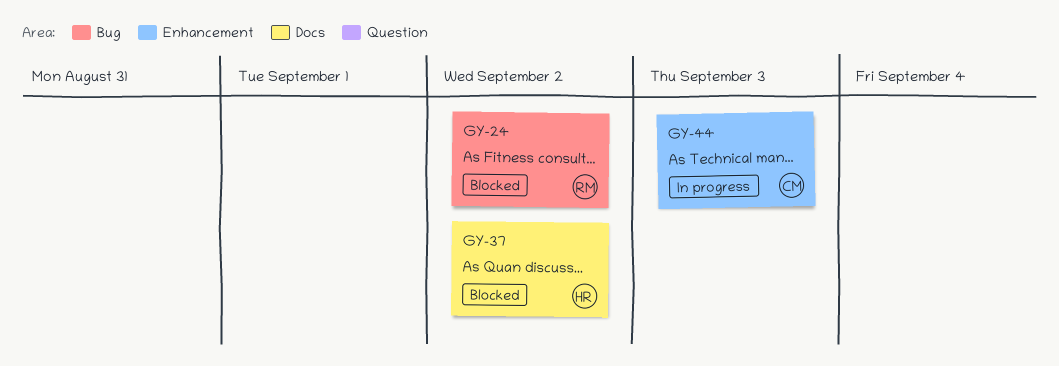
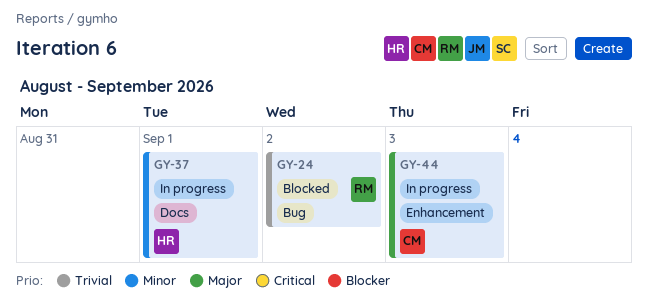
GY-37, status: Blocked -> In progress
GY-37, due: Sep 2 -> Sep 1

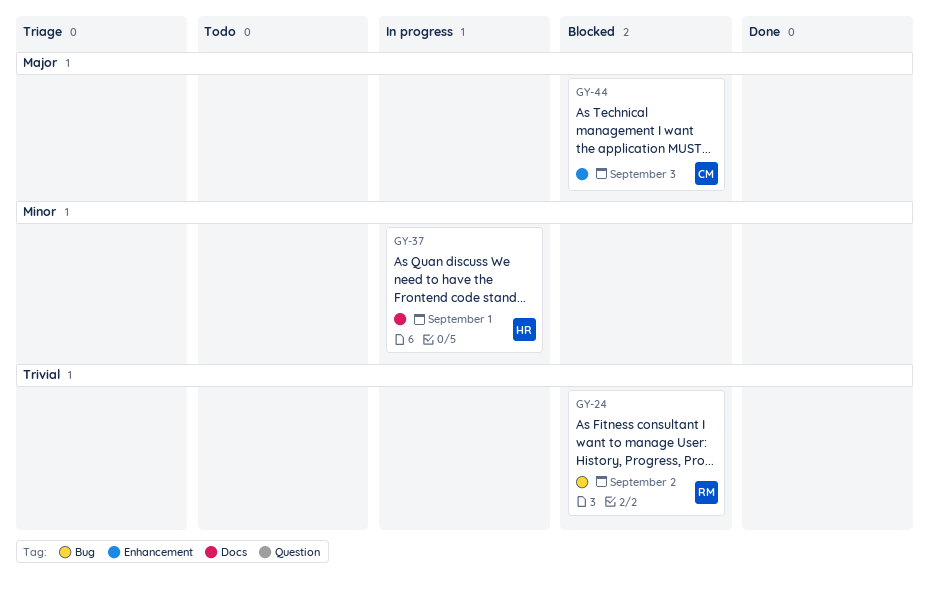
GY-44, status: In progress -> Blocked

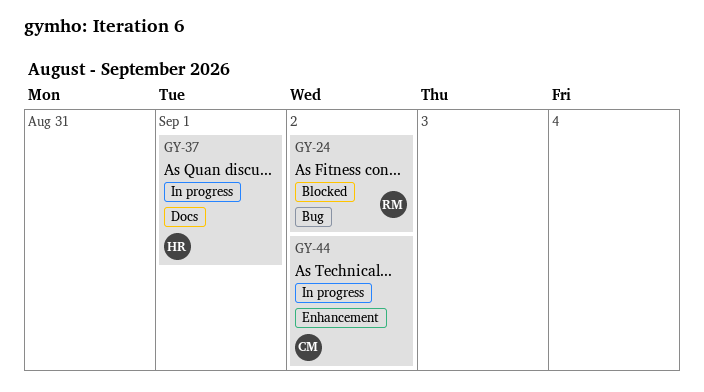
GY-44, status: Blocked -> In progress
GY-44, due: Sep 3 -> Sep 2

